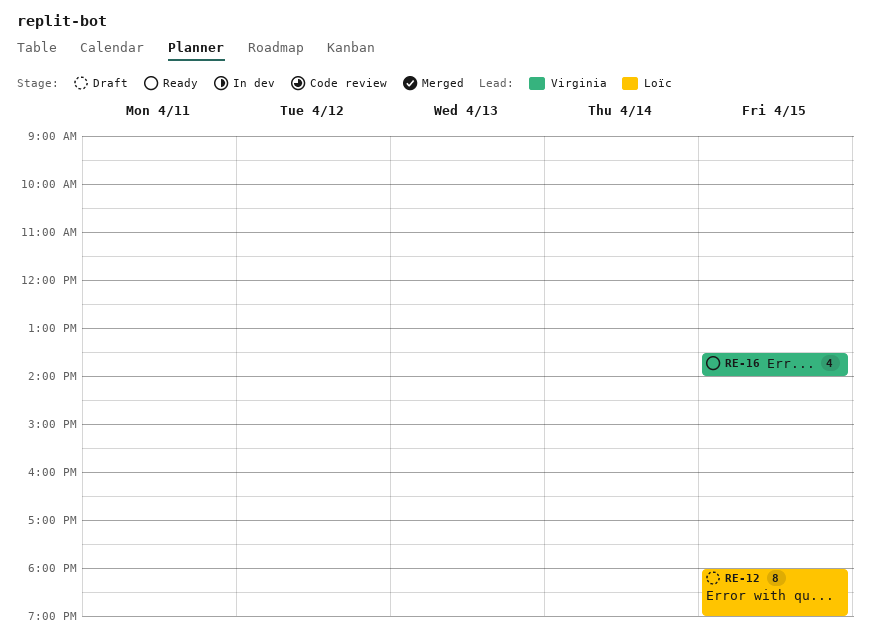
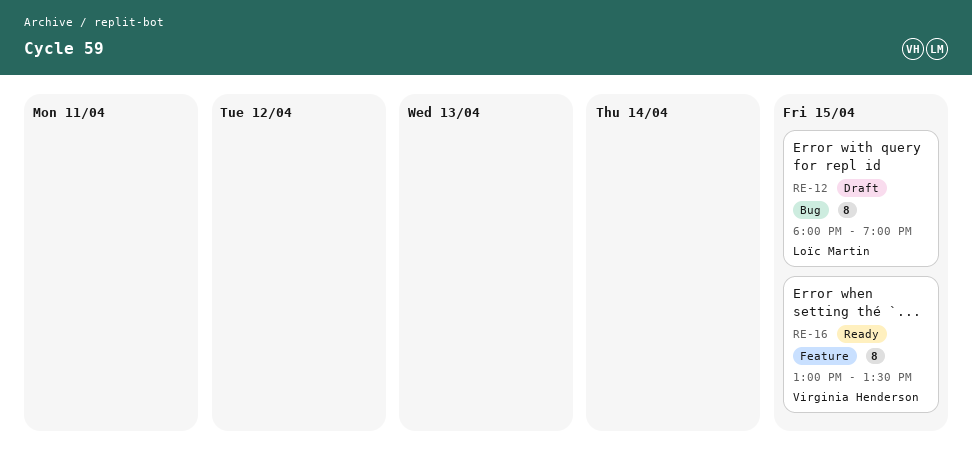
RE-16, estimate: 4 -> 8
RE-16, begins: 13:30 -> 13:00
RE-16, ends: 14:00 -> 13:30

